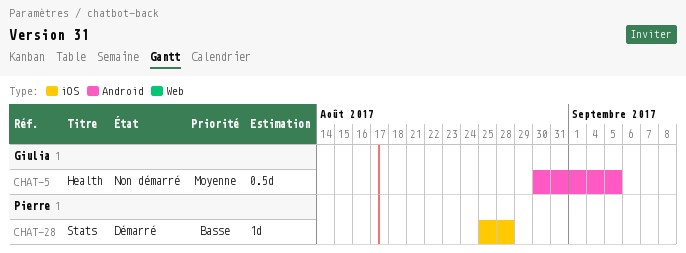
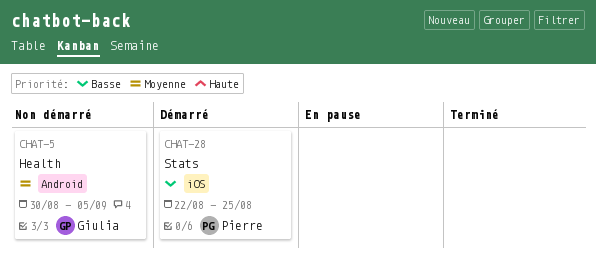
CHAT-28, start: Aug 25 -> Aug 22
CHAT-28, due: Aug 28 -> Aug 25

